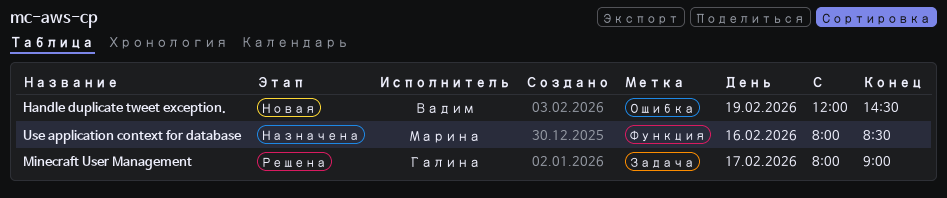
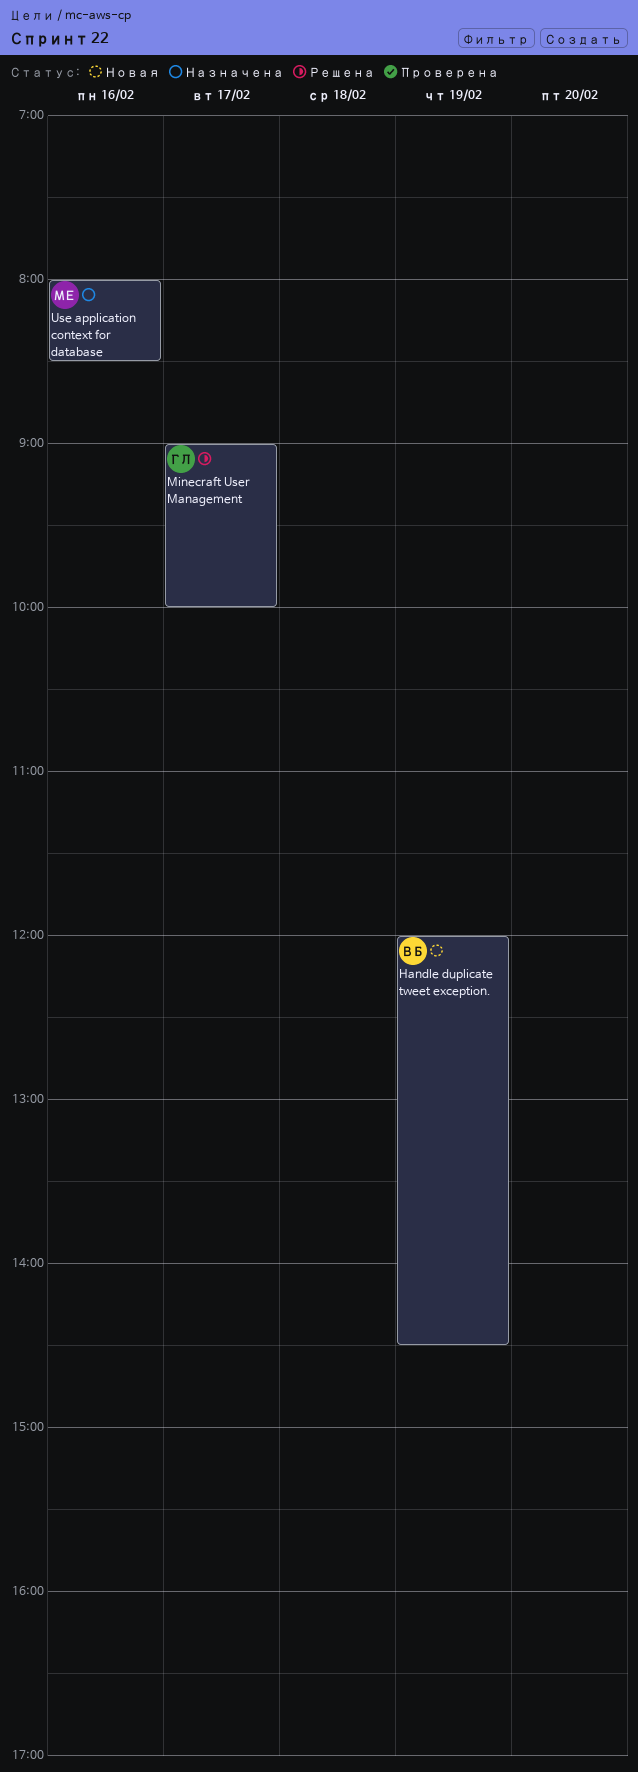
Minecraft User Management, begins: 08:00 -> 09:00
Minecraft User Management, ends: 09:00 -> 10:00

